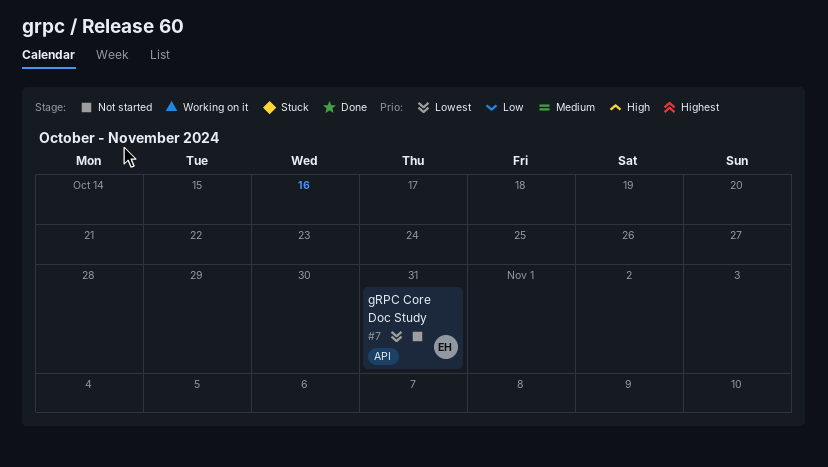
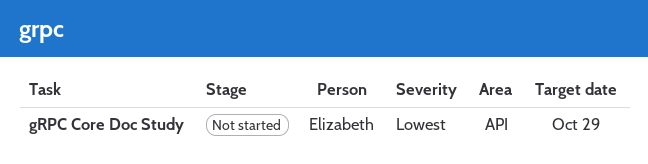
gRPC Core Doc Study, due: Oct 31 -> Oct 29

